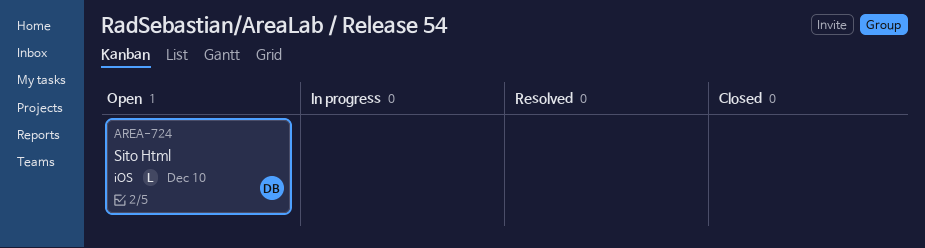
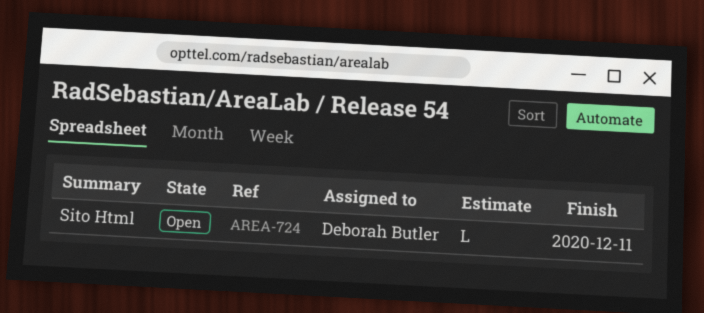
AREA-724, due: Dec 10 -> Dec 11

